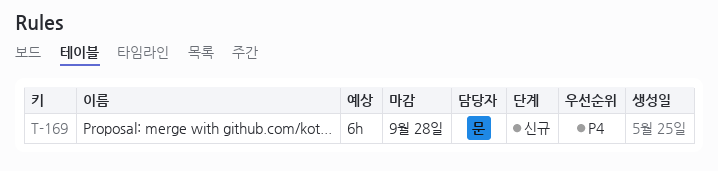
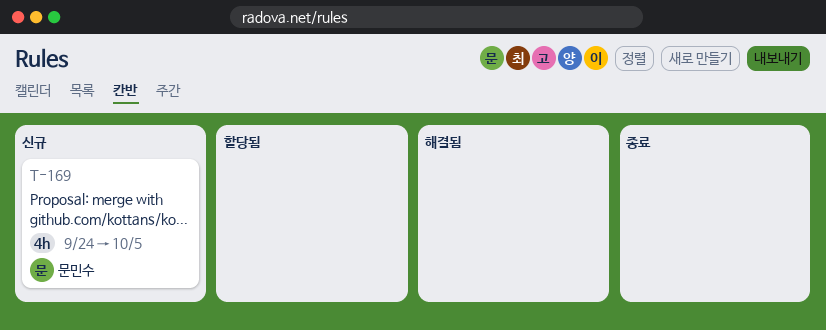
T-169, estimate: 6h -> 4h
T-169, due: Sep 28 -> Oct 5

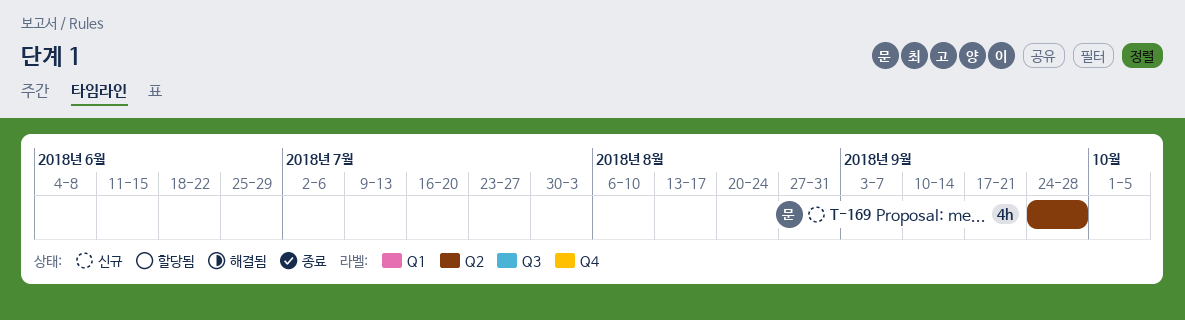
T-169, due: Oct 5 -> Sep 28

